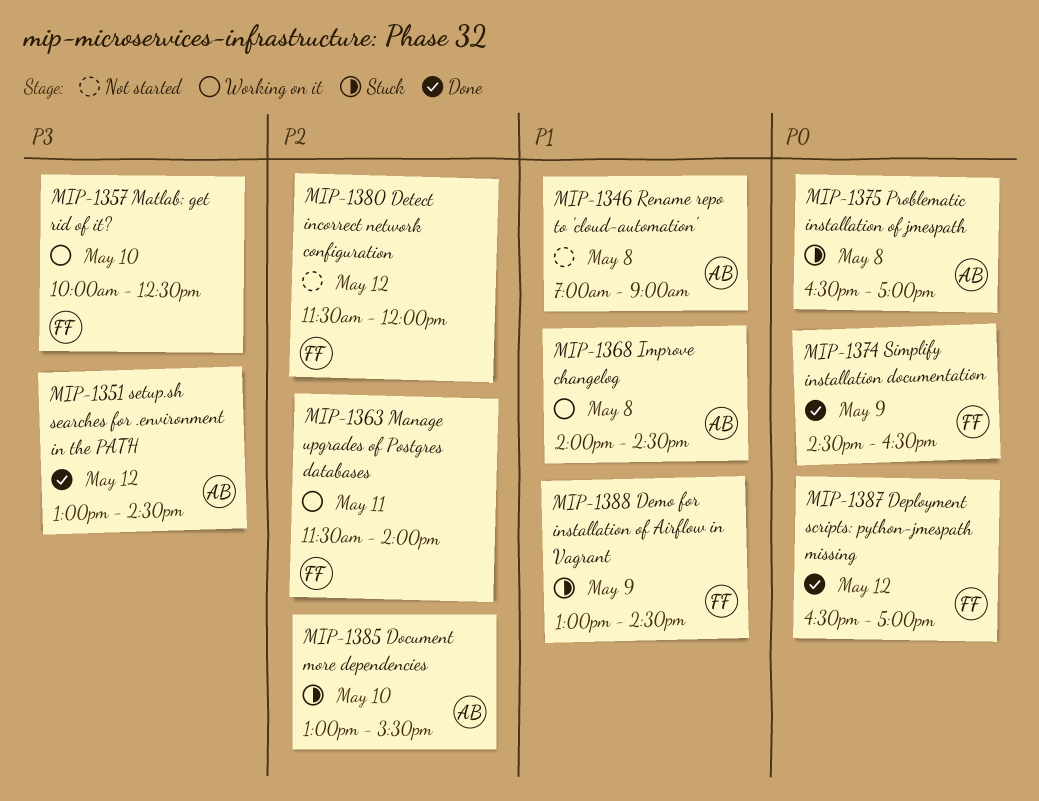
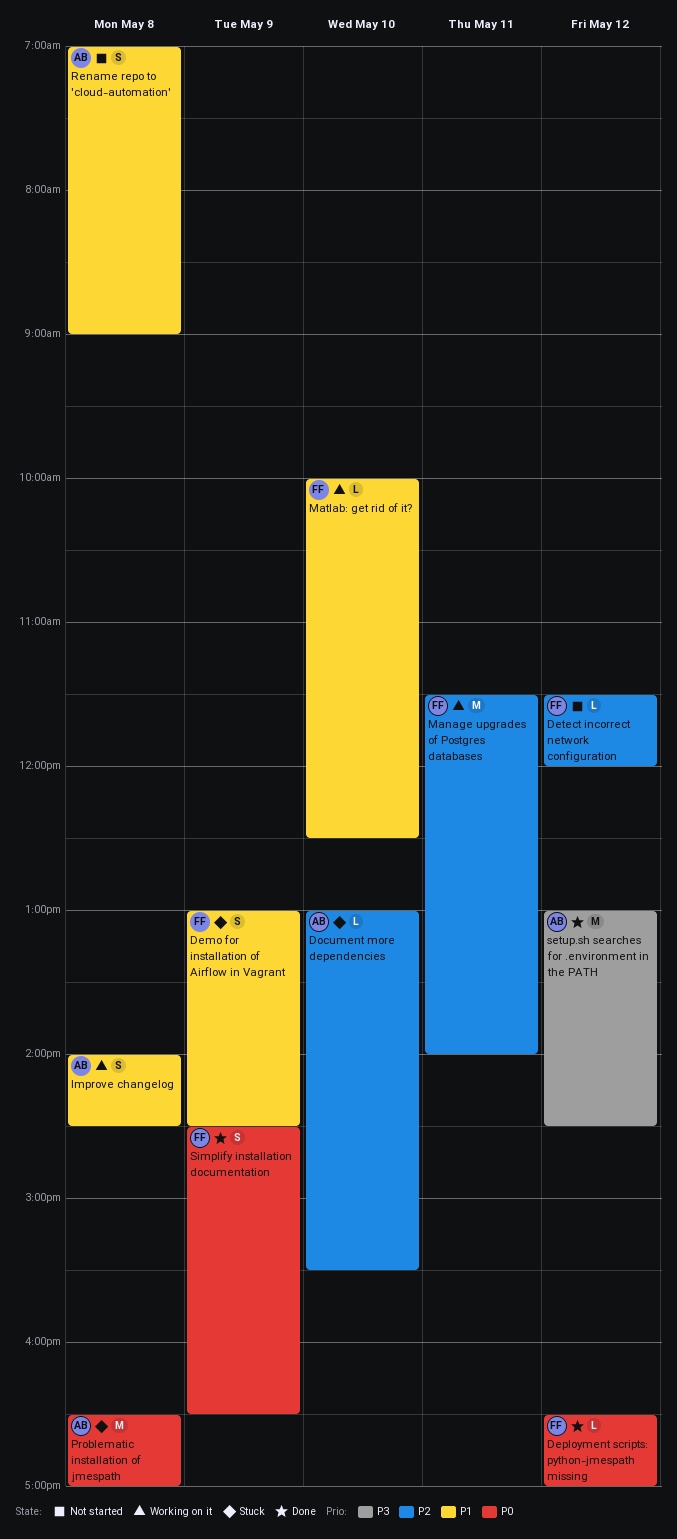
Matlab: get rid of it?, priority: P3 -> P1

